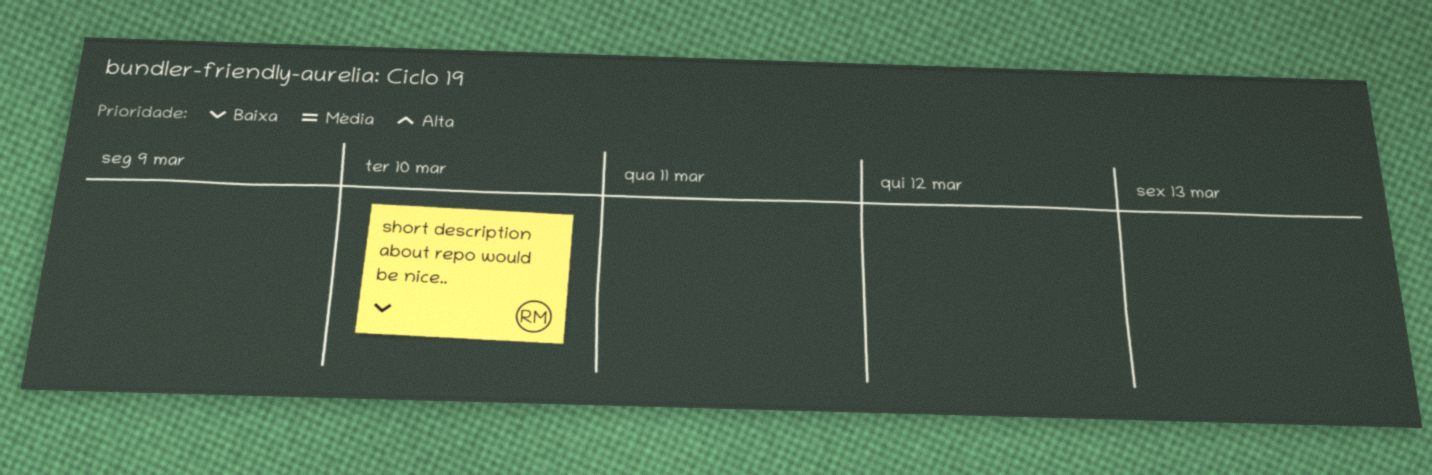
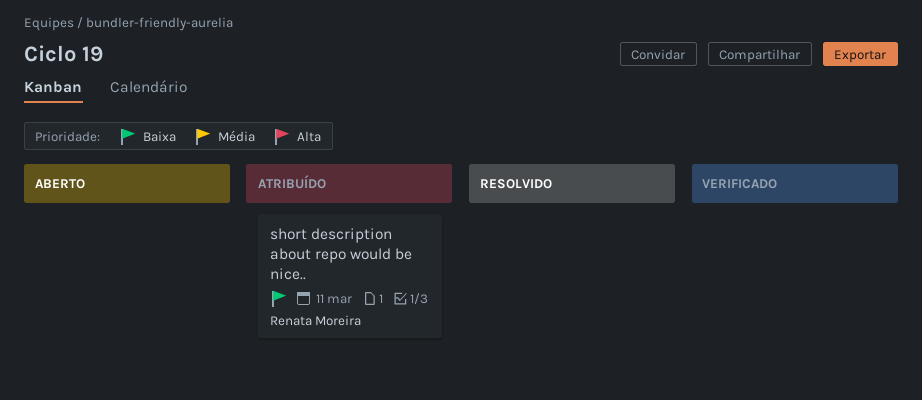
short description about repo would be nice.., due: Mar 10 -> Mar 11

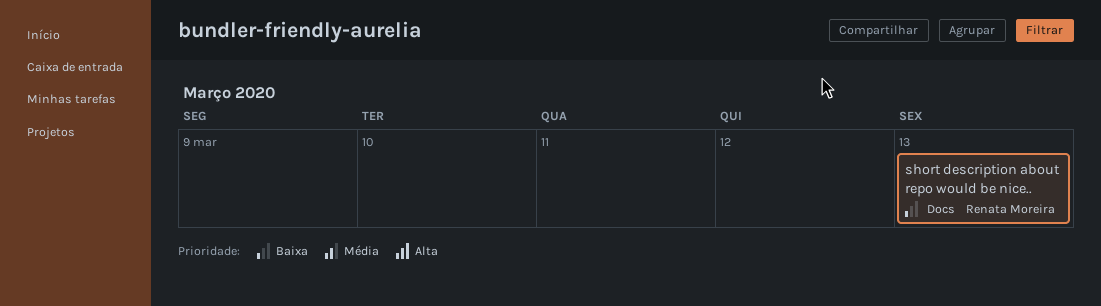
short description about repo would be nice.., due: Mar 11 -> Mar 13

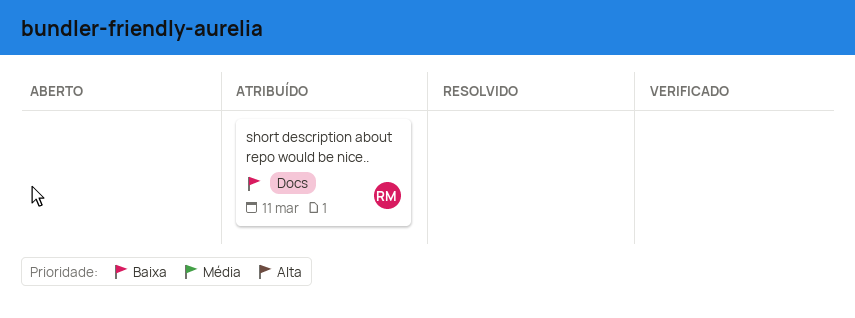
short description about repo would be nice.., due: Mar 13 -> Mar 11

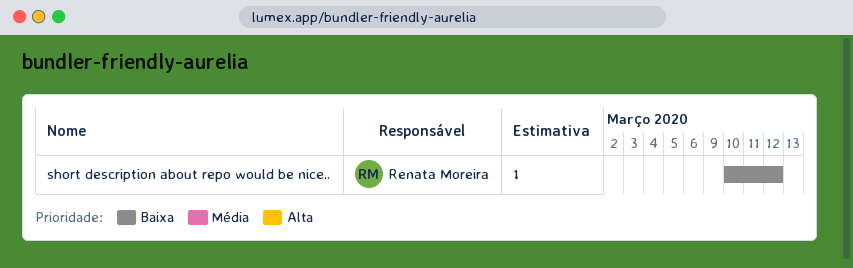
short description about repo would be nice.., due: Mar 11 -> Mar 12

